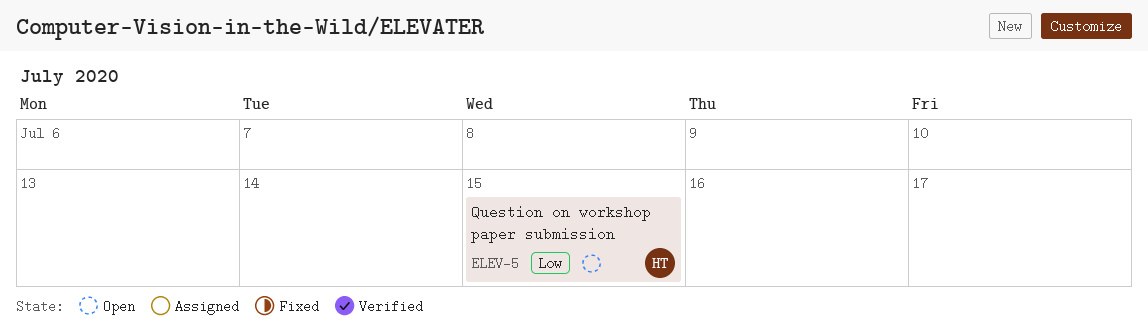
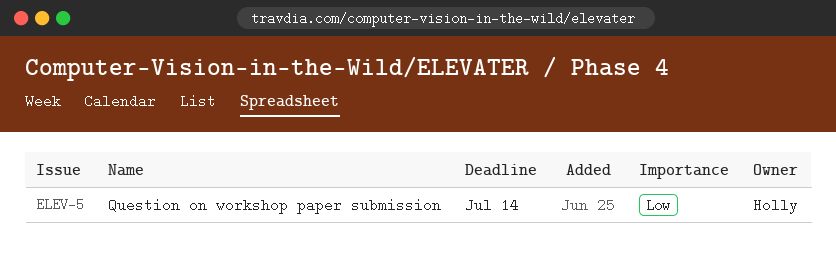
ELEV-5, due: Jul 15 -> Jul 14

